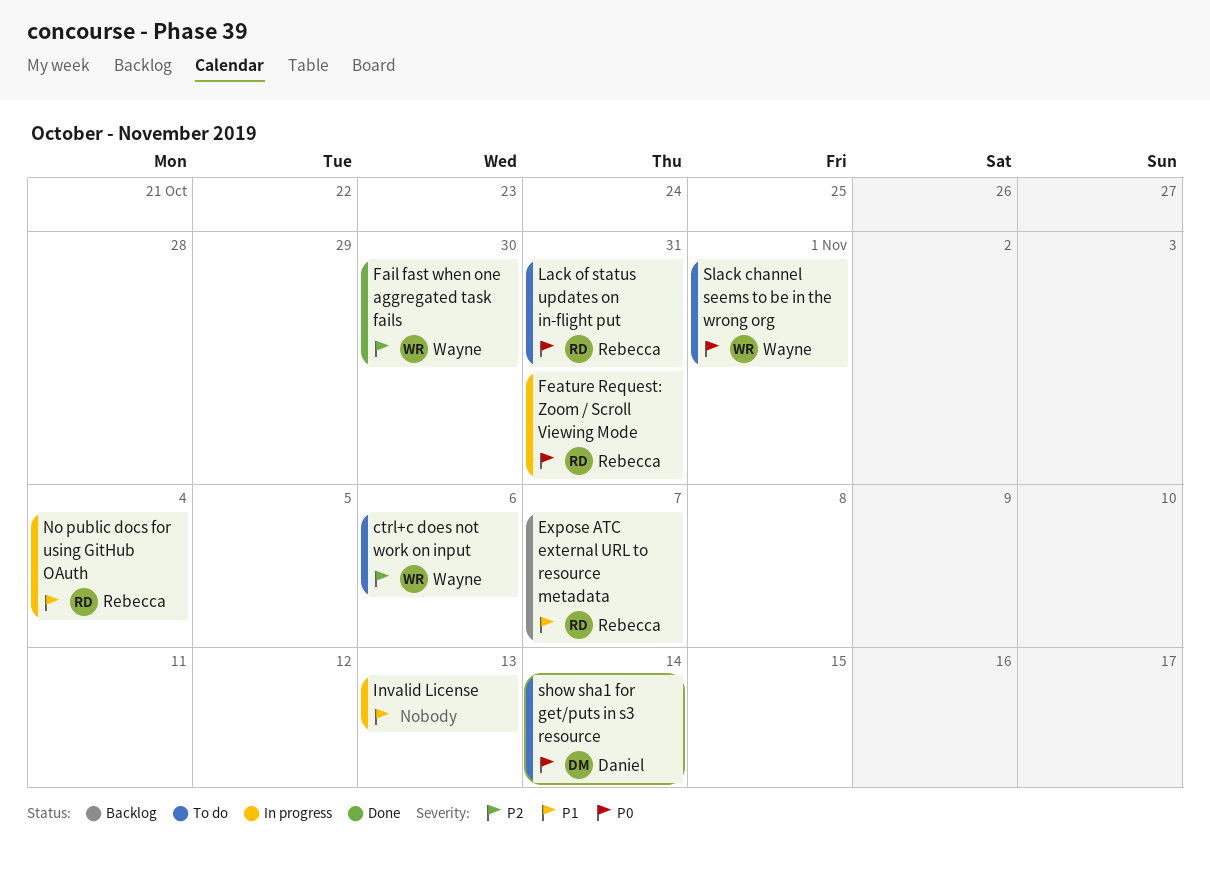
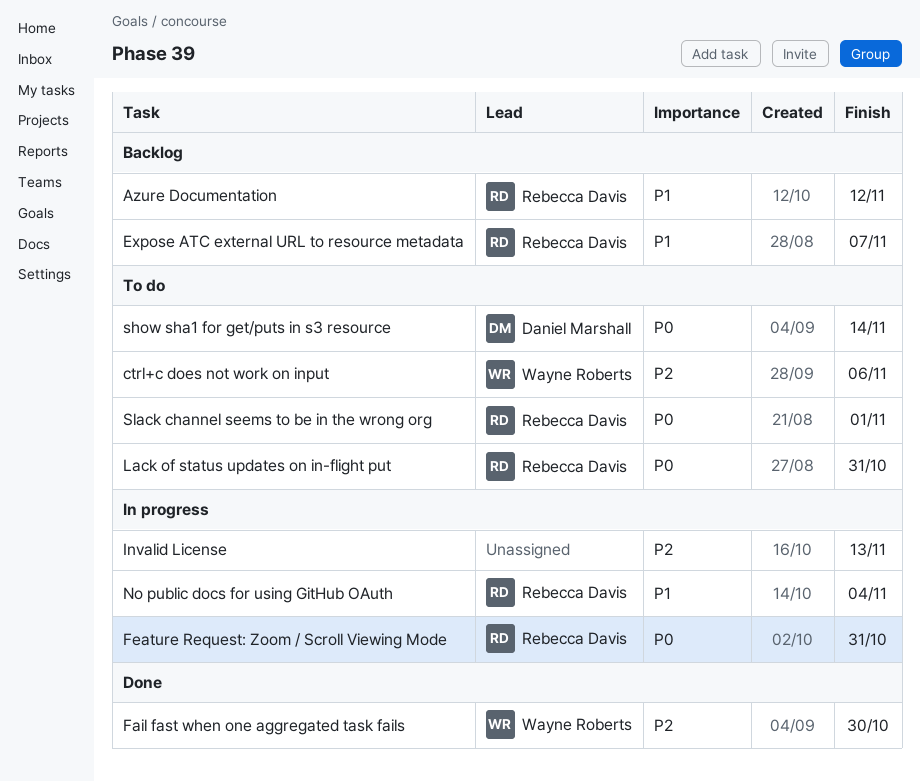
Azure Documentation: none -> present
Invalid License, priority: P1 -> P2
Slack channel seems to be in the wrong org, owner: Wayne Roberts -> Rebecca Davis

